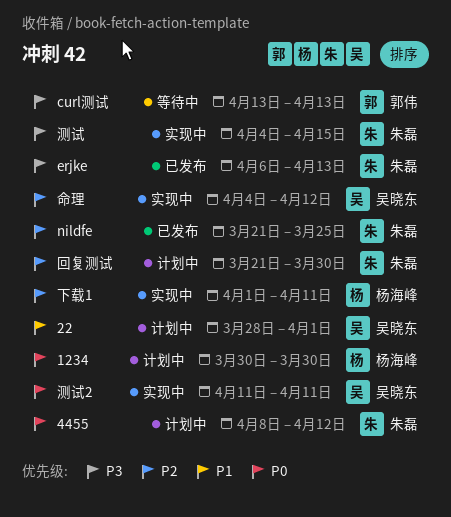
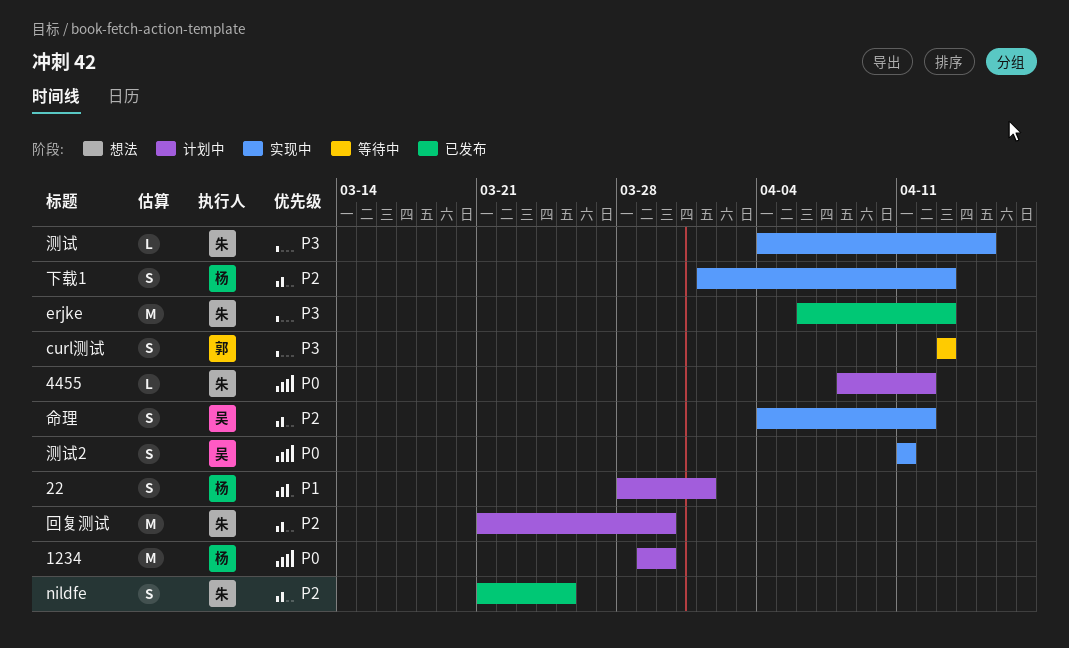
1234, start: Mar 30 -> Mar 29
22, owner: 吴晓东 -> 杨海峰
下载1, due: Apr 11 -> Apr 13

